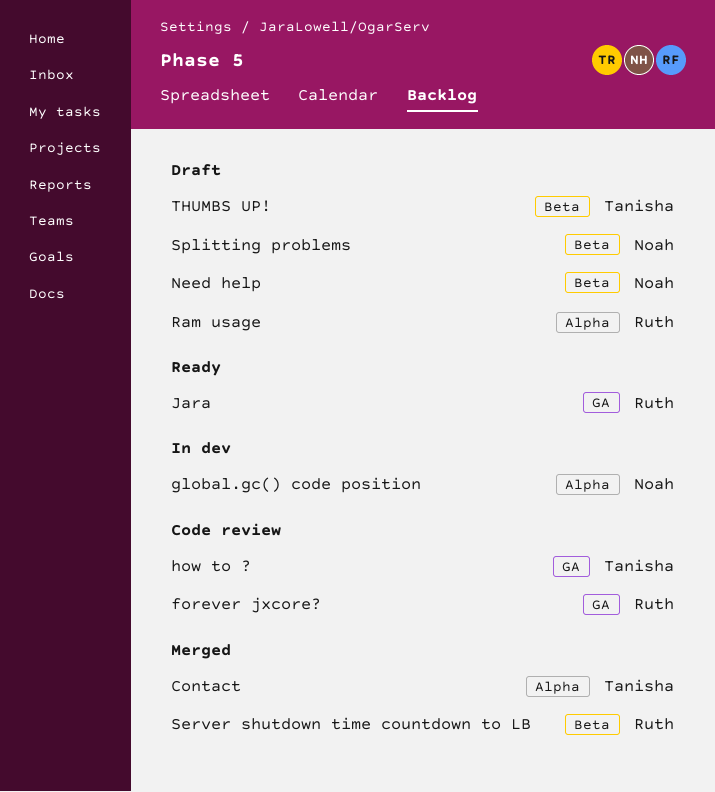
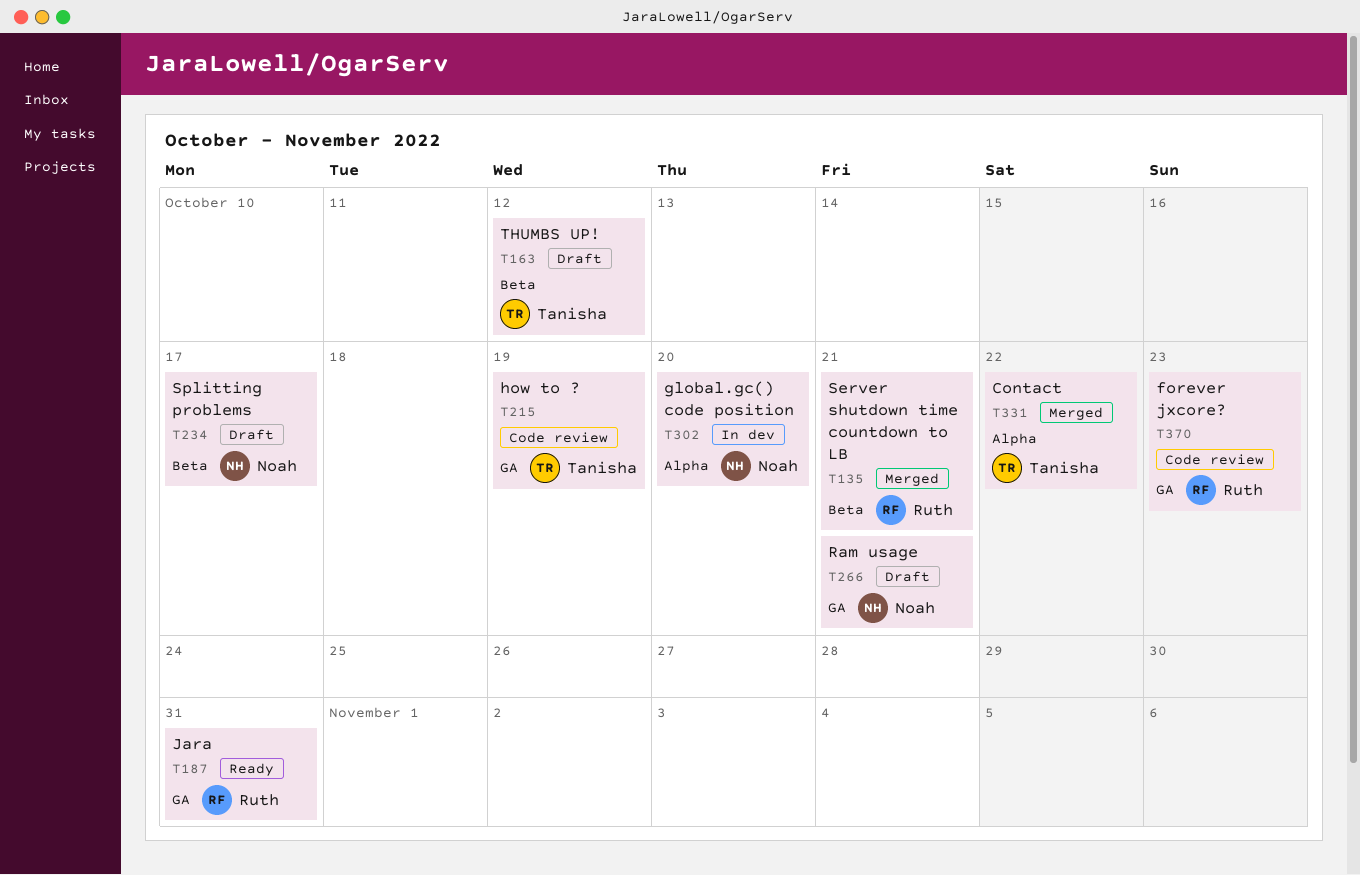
Need help: present -> none
Ram usage, owner: Ruth -> Noah
Ram usage, label: Alpha -> GA

